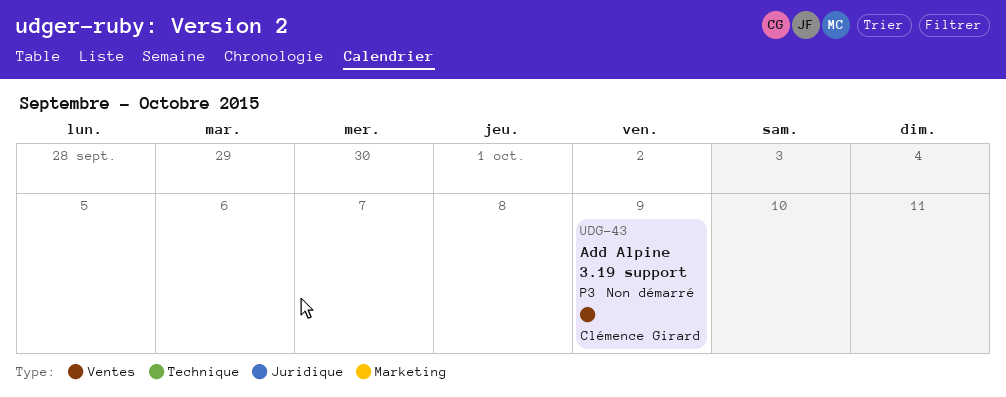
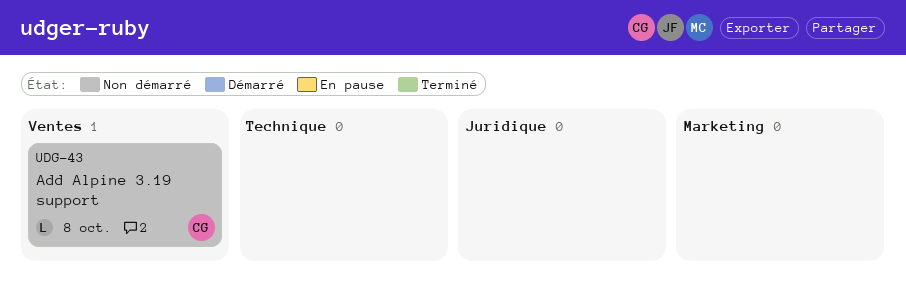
UDG-43, due: Oct 9 -> Oct 8

